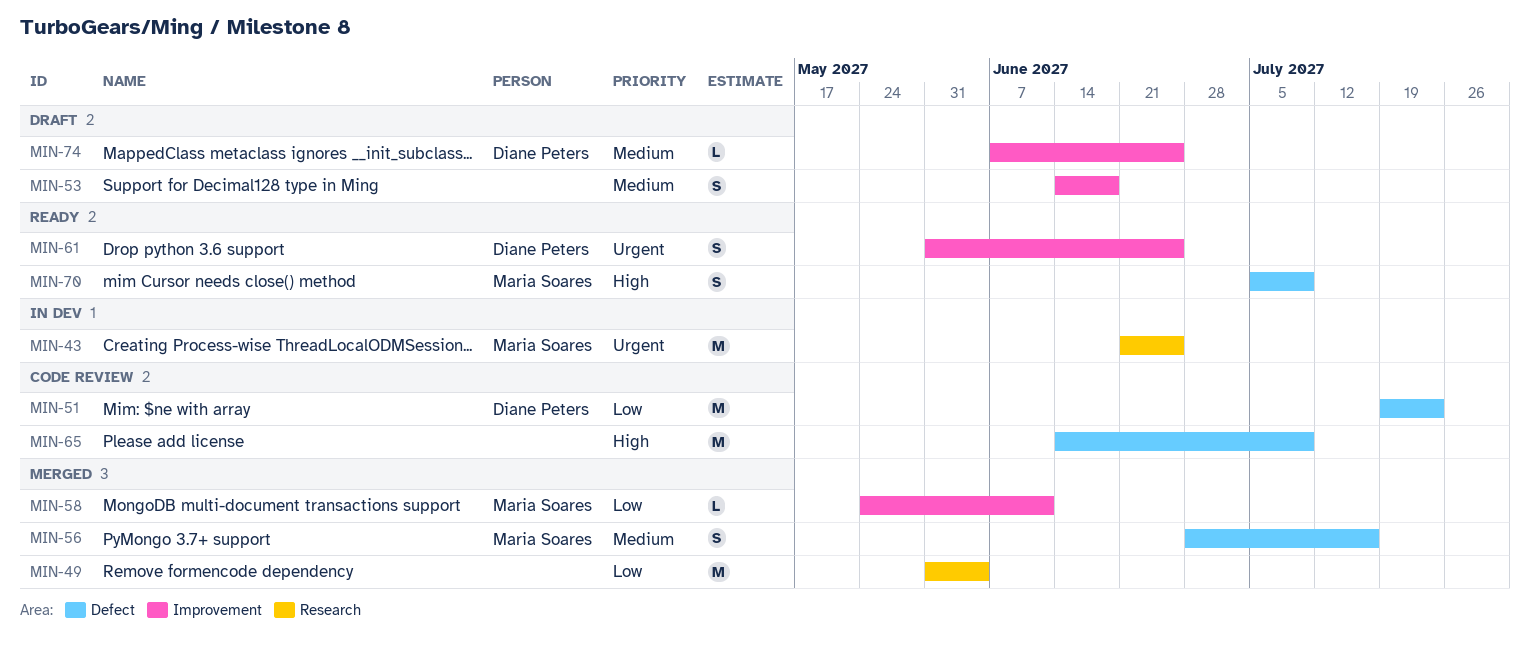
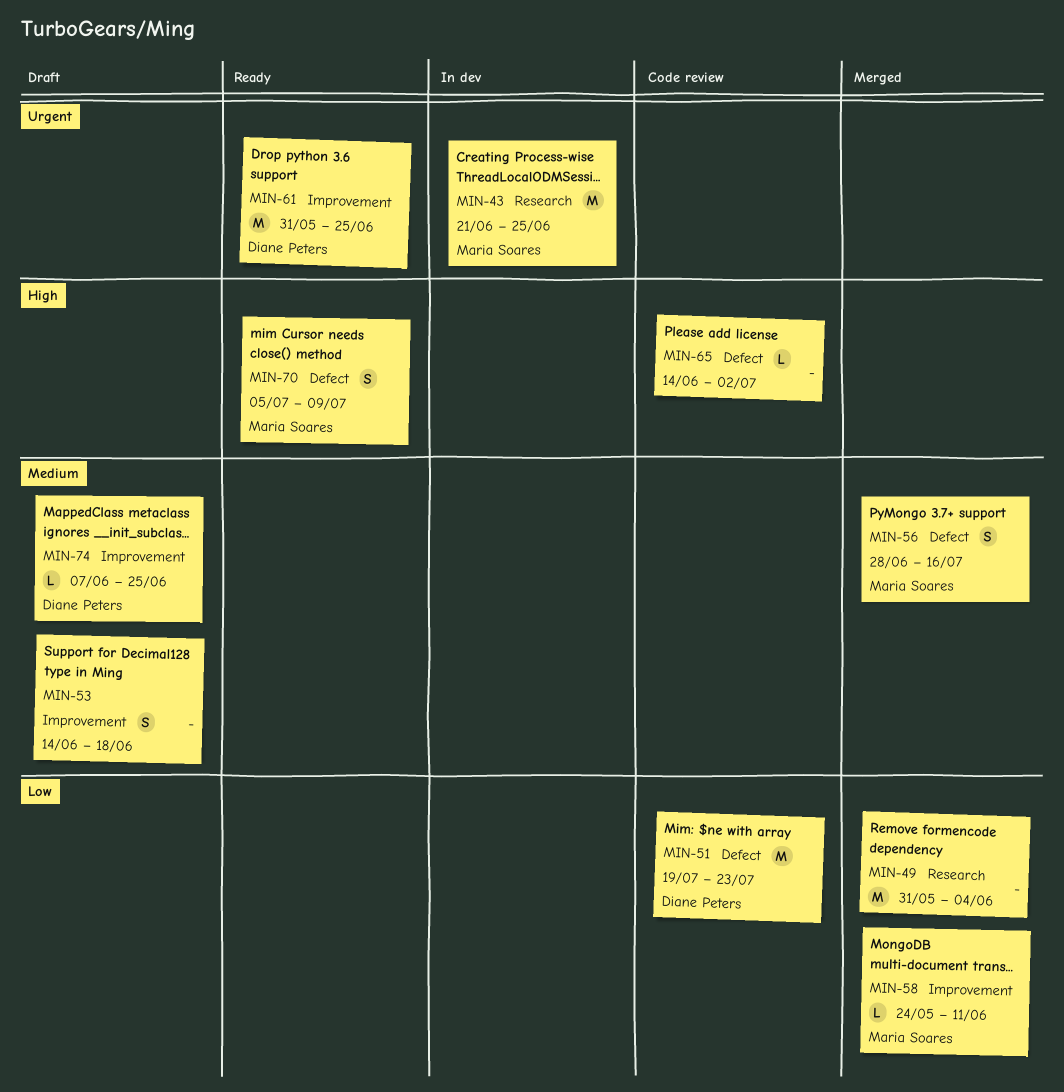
MIN-61, estimate: S -> M
MIN-65, estimate: M -> L
MIN-65, due: Jul 9 -> Jul 2

